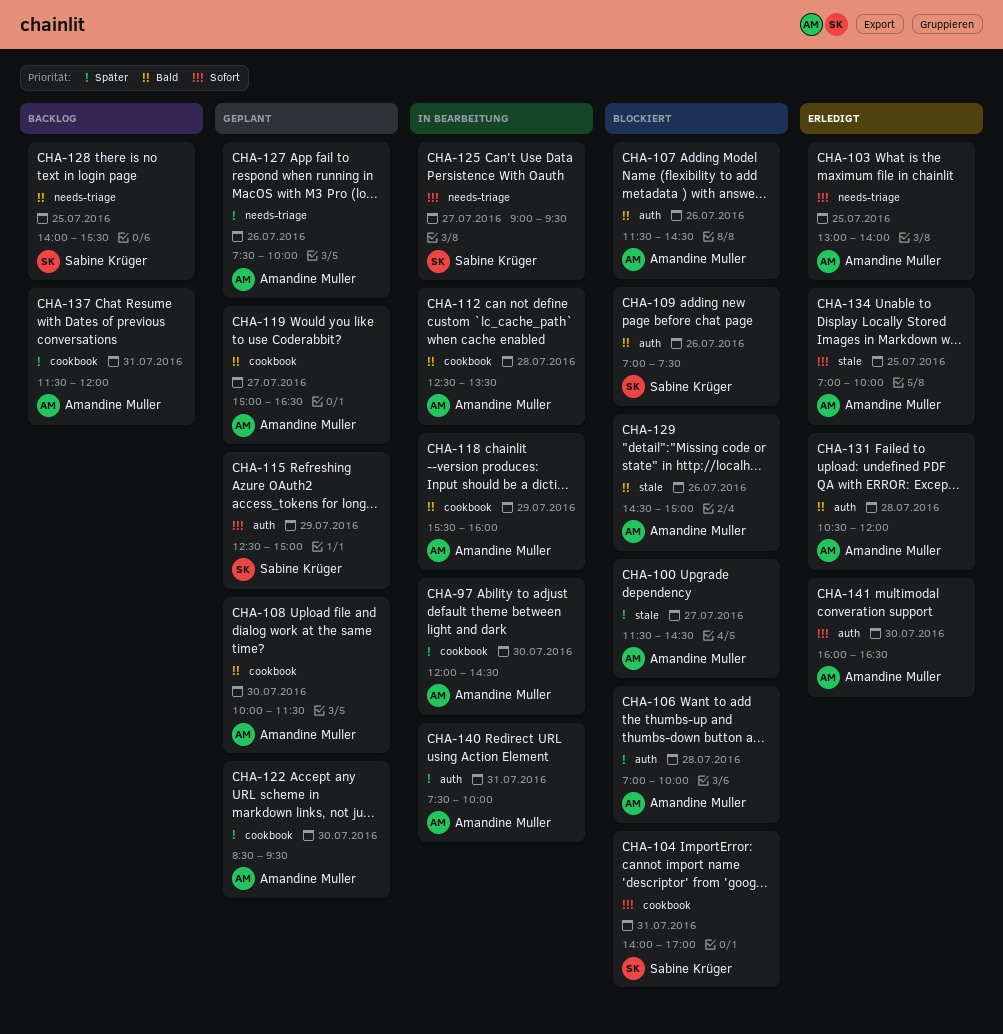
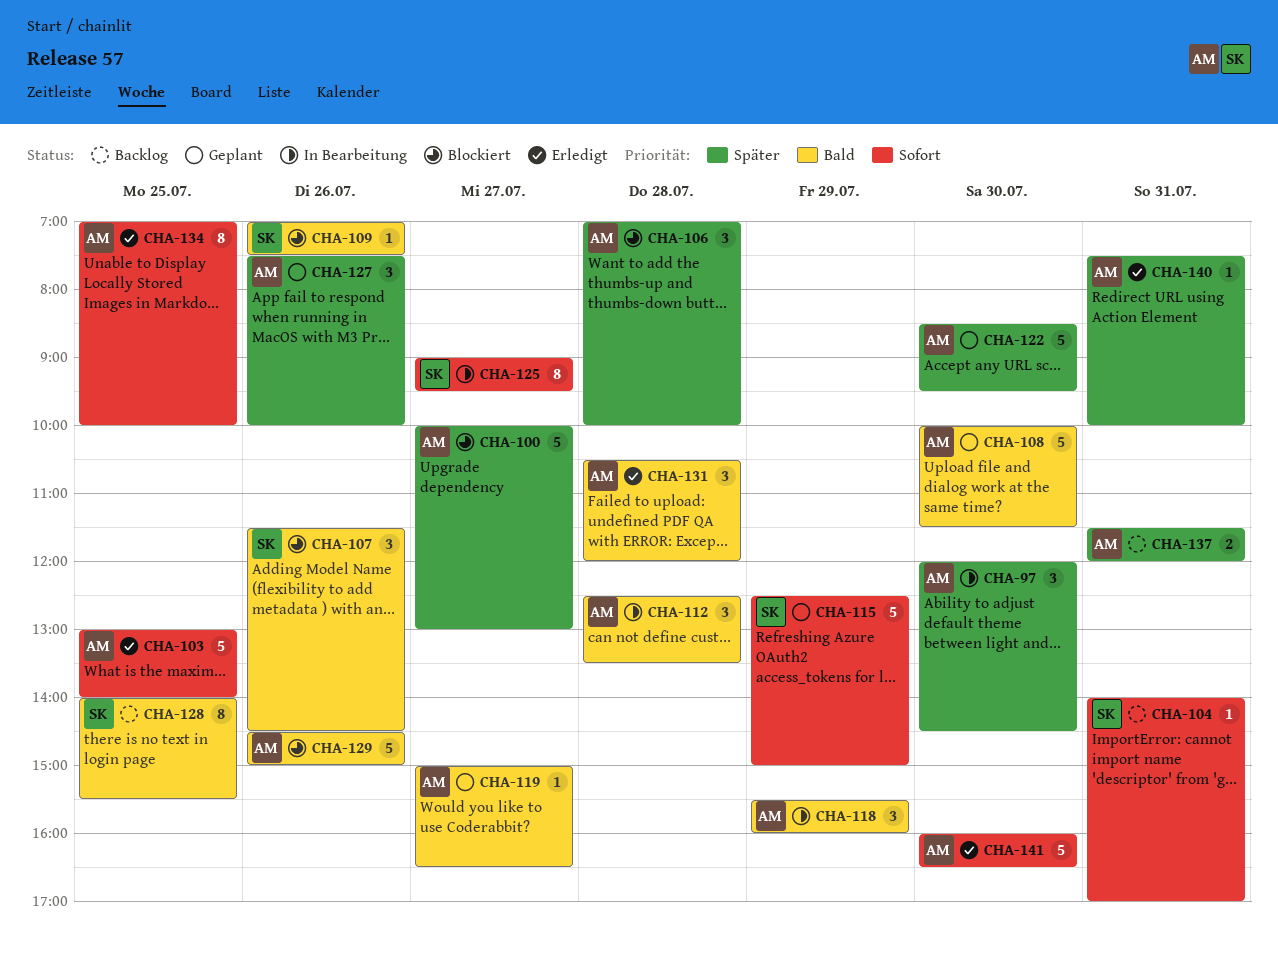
CHA-100, begins: 11:30 -> 10:00
CHA-100, ends: 14:30 -> 13:00
CHA-104, status: Blockiert -> Backlog
CHA-107, owner: Amandine Muller -> Sabine Krüger
CHA-140, status: In Bearbeitung -> Erledigt

